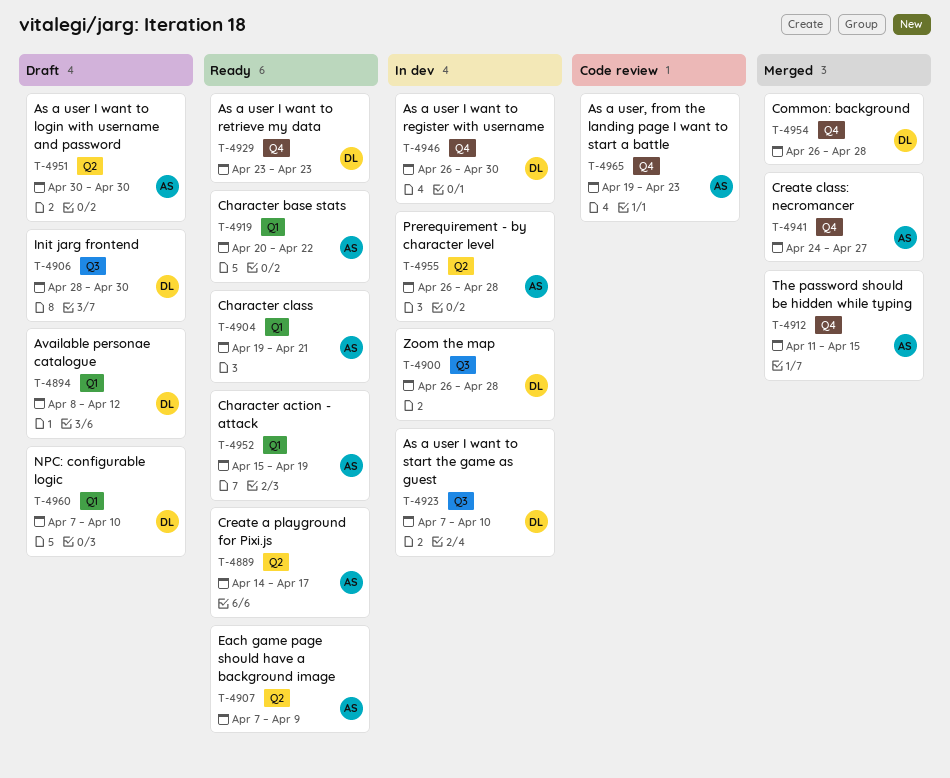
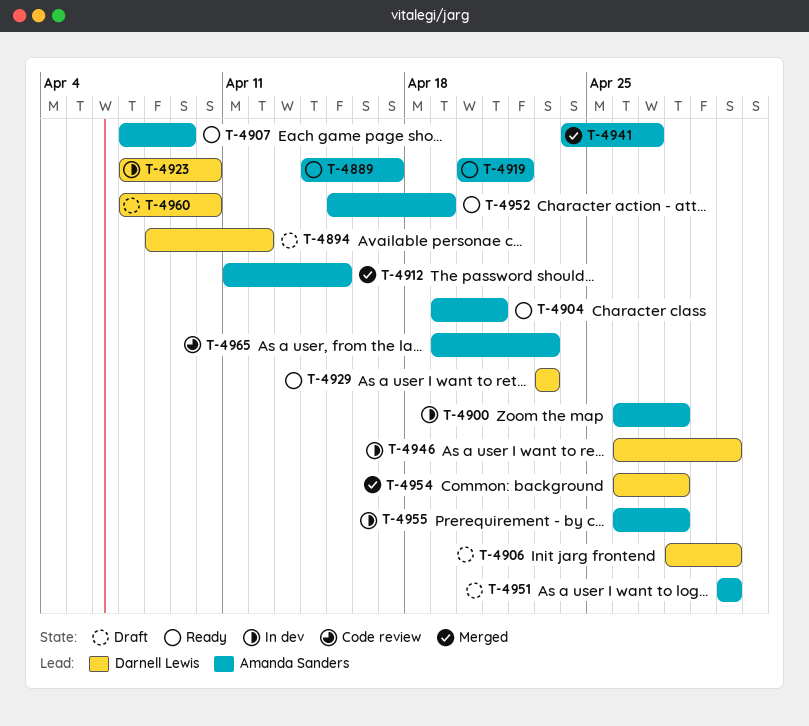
T-4900, owner: Darnell Lewis -> Amanda Sanders

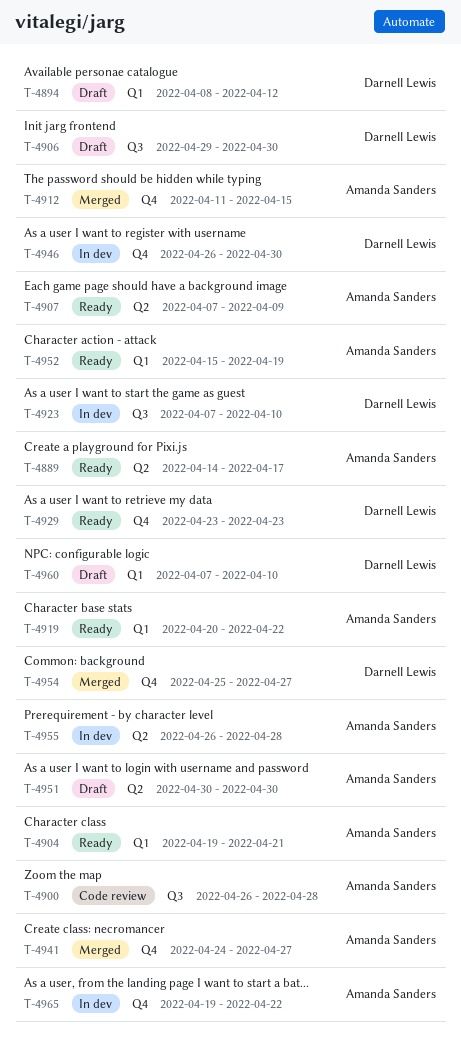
T-4900, status: In dev -> Code review
T-4906, start: Apr 28 -> Apr 29
T-4954, start: Apr 26 -> Apr 25
T-4954, due: Apr 28 -> Apr 27
T-4965, status: Code review -> In dev
T-4965, due: Apr 23 -> Apr 22

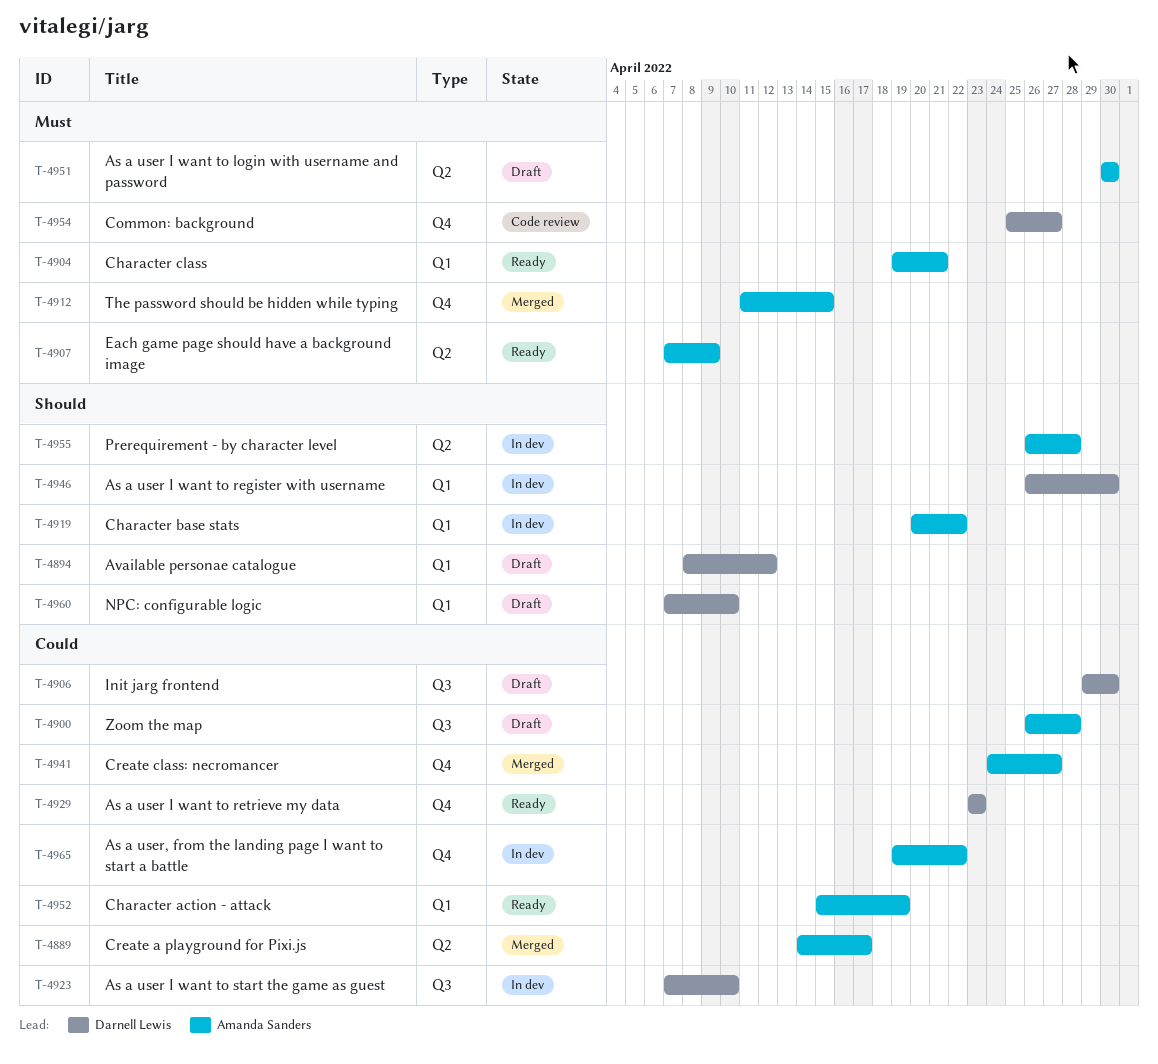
T-4889, status: Ready -> Merged
T-4900, status: Code review -> Draft
T-4919, status: Ready -> In dev
T-4946, label: Q4 -> Q1
T-4954, status: Merged -> Code review

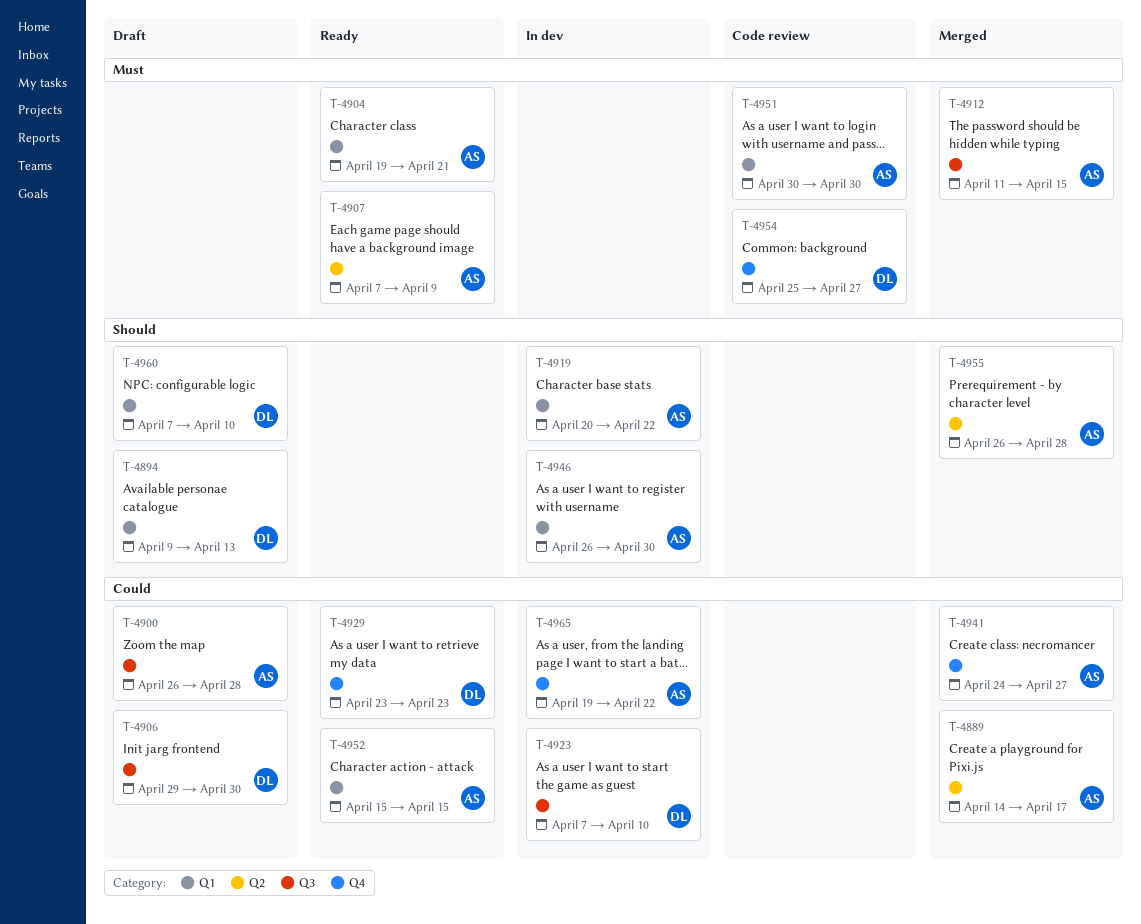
T-4894, start: Apr 8 -> Apr 9
T-4894, due: Apr 12 -> Apr 13
T-4912, label: Q4 -> Q3
T-4946, owner: Darnell Lewis -> Amanda Sanders
T-4951, status: Draft -> Code review
T-4951, label: Q2 -> Q1
T-4952, due: Apr 19 -> Apr 15
T-4955, status: In dev -> Merged

